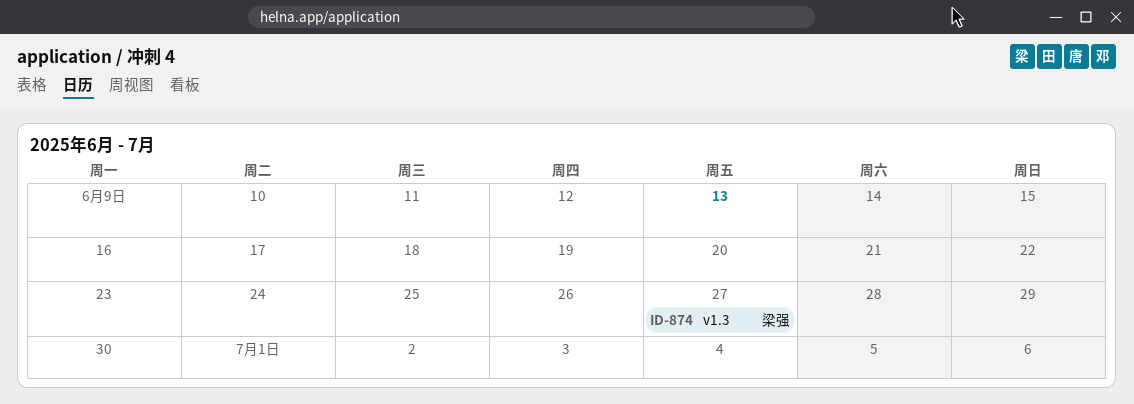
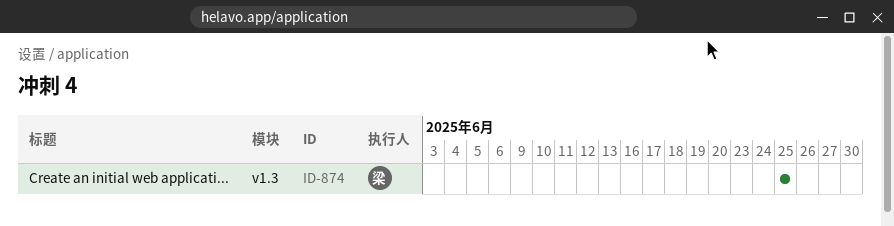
ID-874, due: Jun 27 -> Jun 25

